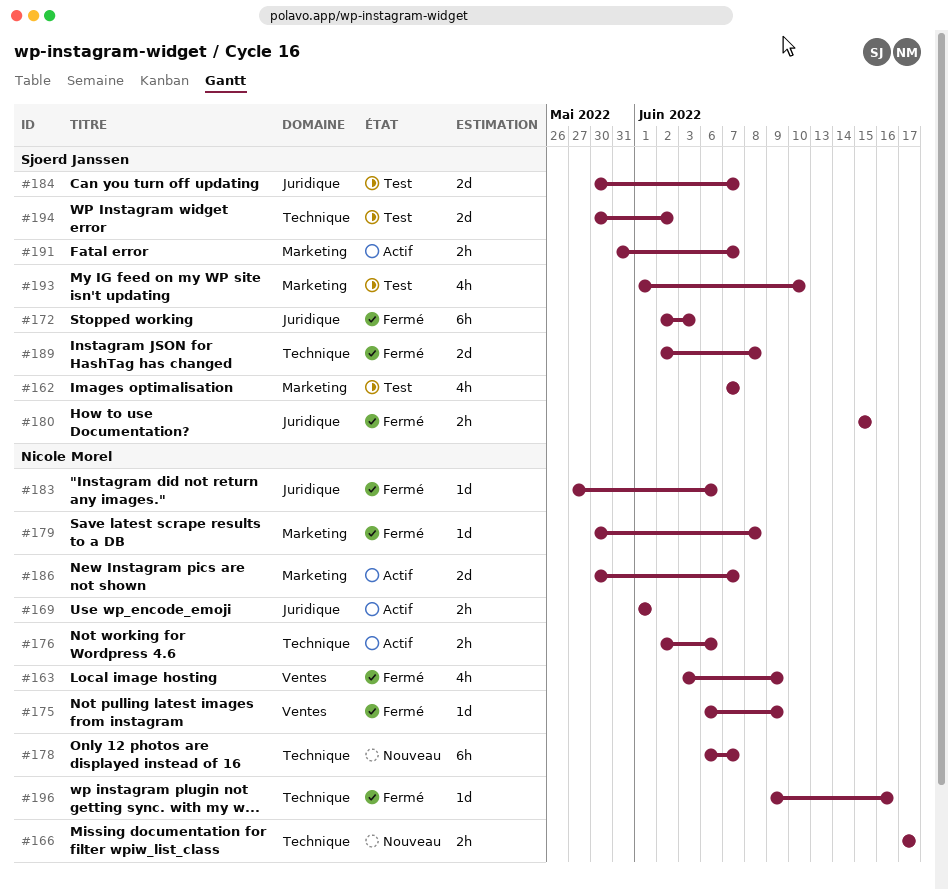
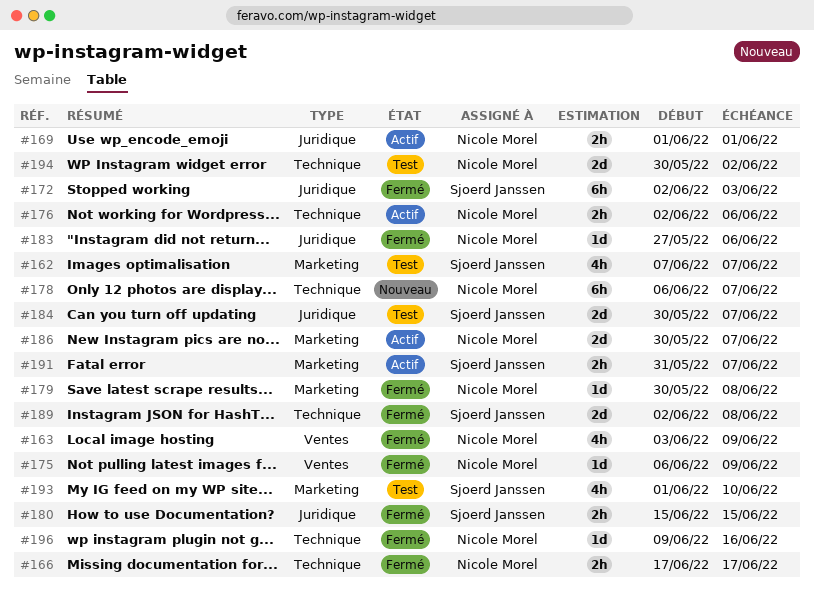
#166, status: Nouveau -> Fermé
#194, owner: Sjoerd Janssen -> Nicole Morel

